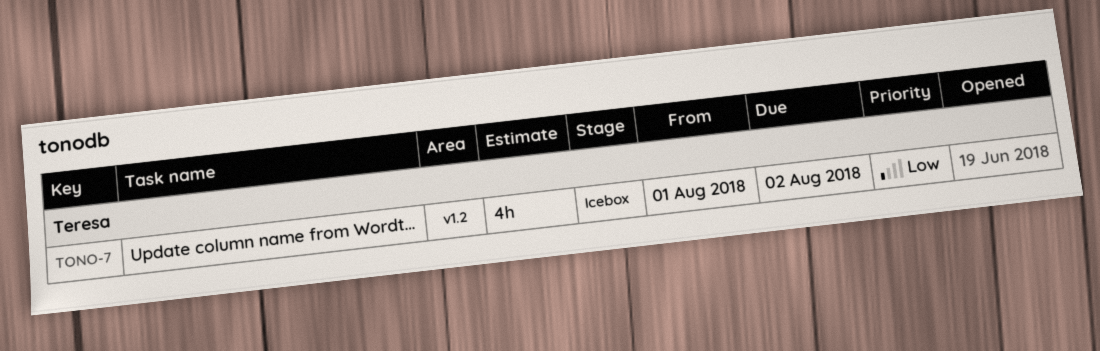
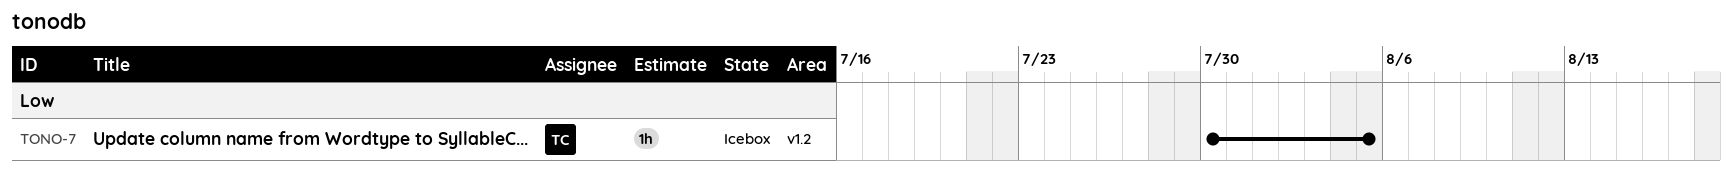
TONO-7, estimate: 4h -> 1h
TONO-7, start: Aug 1 -> Jul 30
TONO-7, due: Aug 2 -> Aug 5

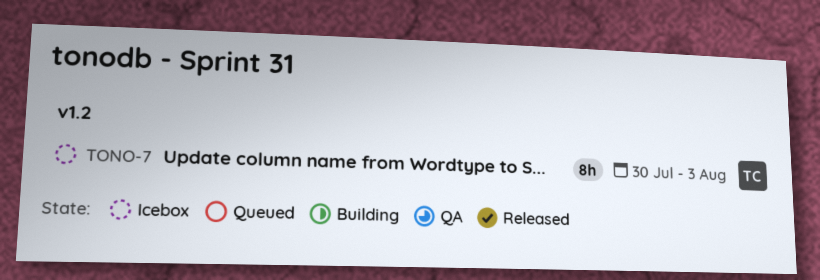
TONO-7, estimate: 1h -> 8h
TONO-7, due: Aug 5 -> Aug 3

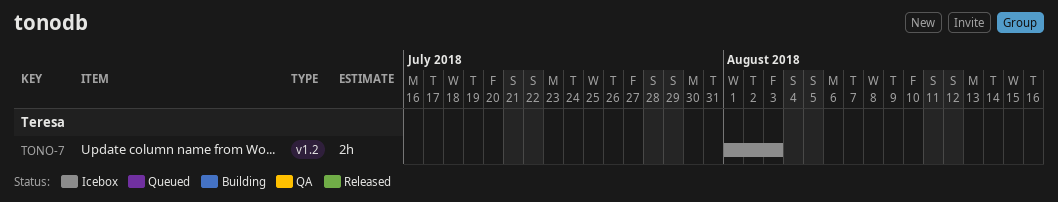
TONO-7, estimate: 8h -> 2h
TONO-7, start: Jul 30 -> Aug 1

